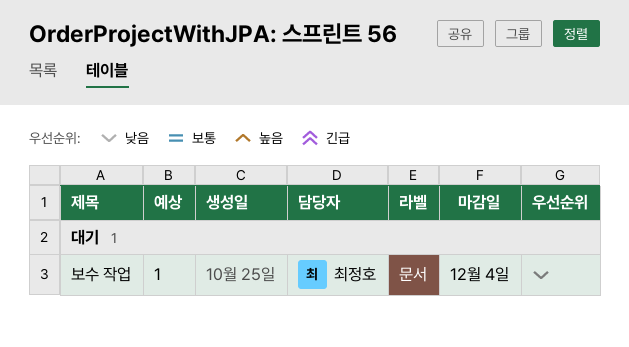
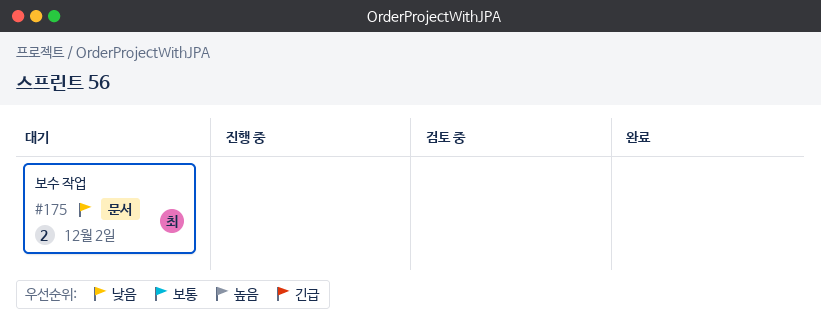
보수 작업, estimate: 1 -> 2
보수 작업, due: Dec 4 -> Dec 2

